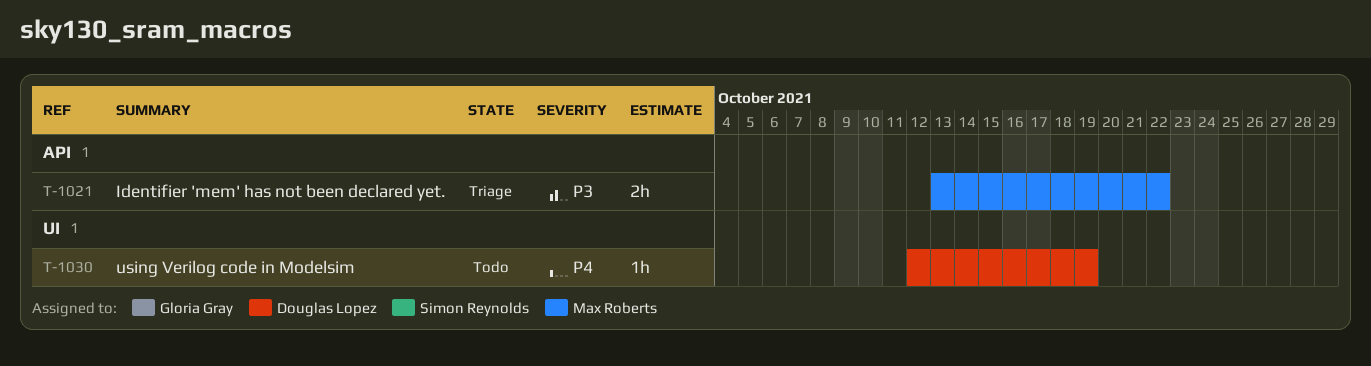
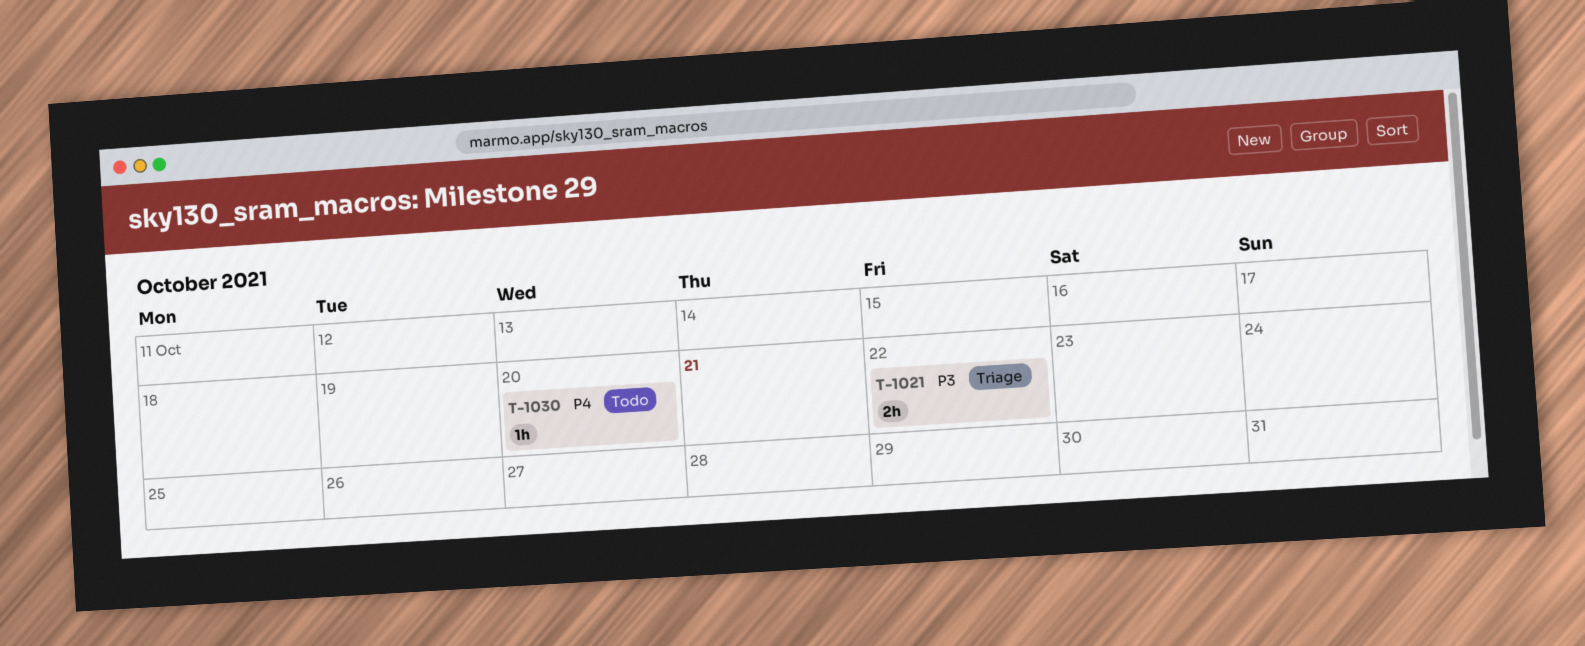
T-1030, due: Oct 19 -> Oct 20

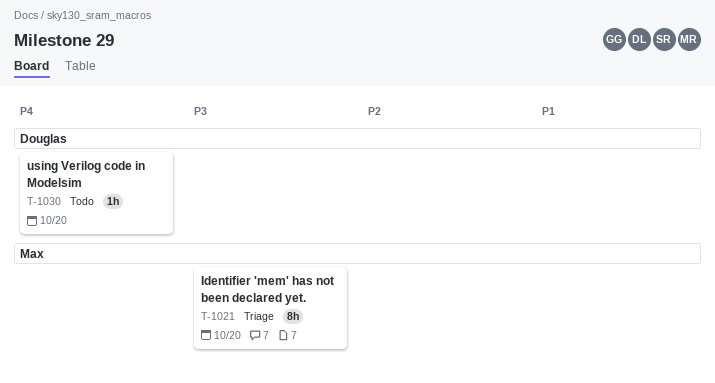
T-1021, estimate: 2h -> 8h
T-1021, due: Oct 22 -> Oct 20

